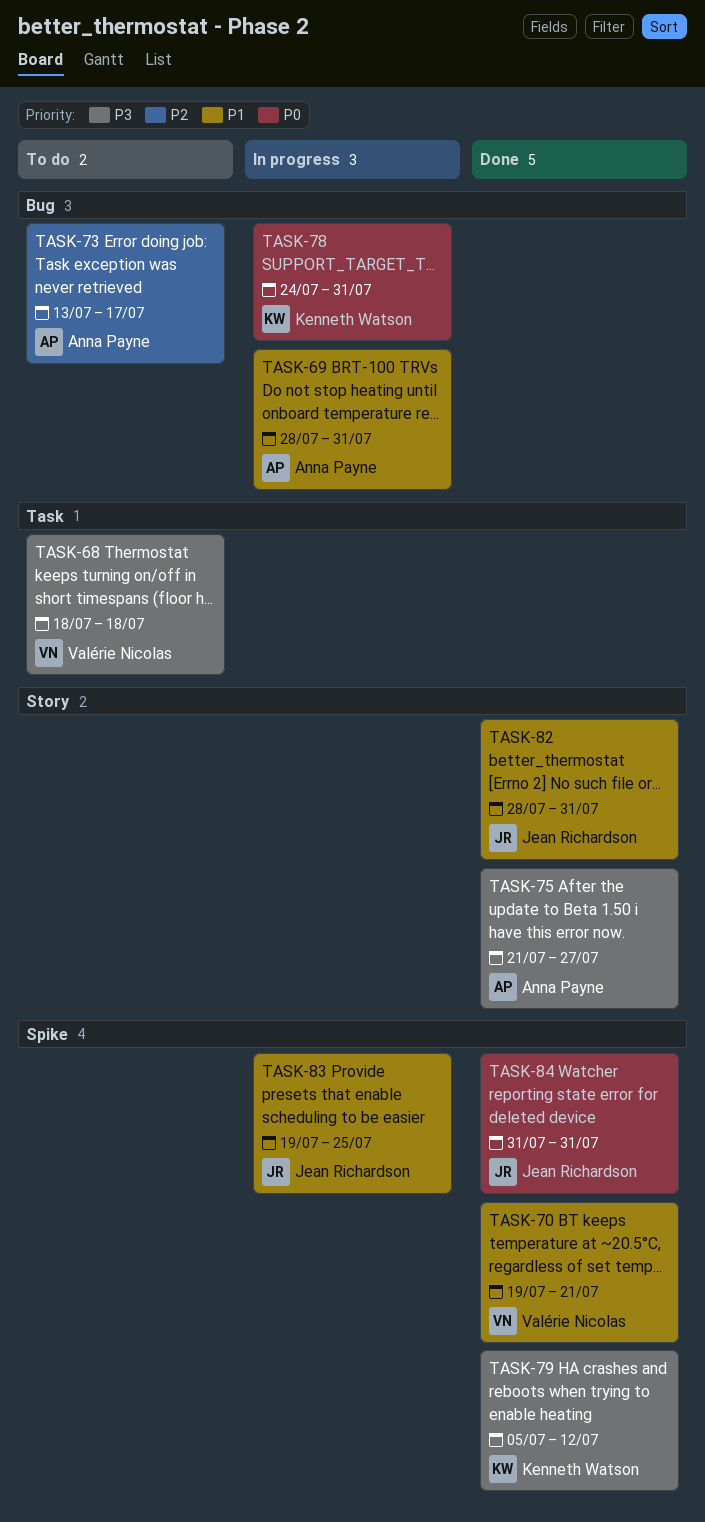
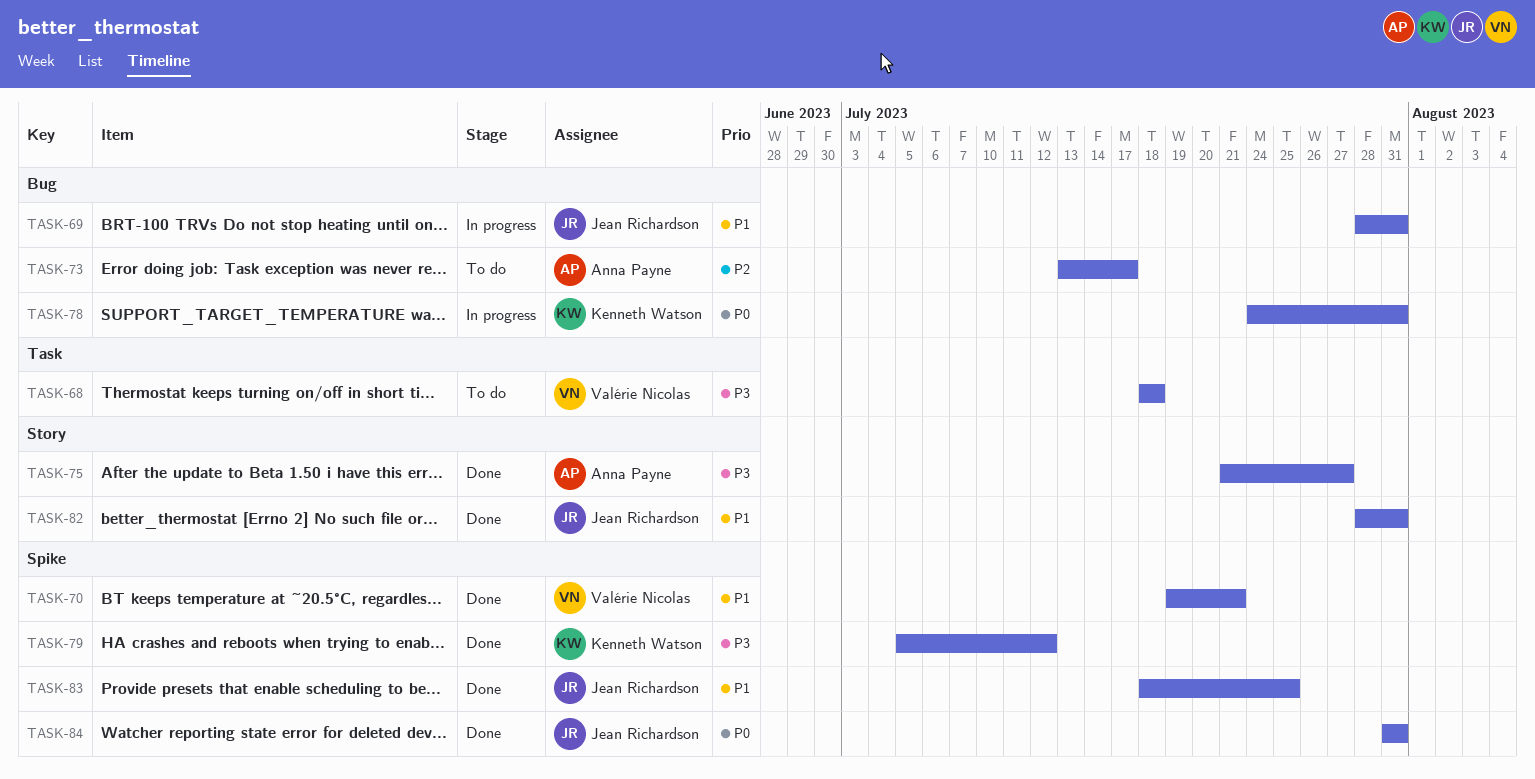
TASK-69, owner: Anna Payne -> Jean Richardson
TASK-83, status: In progress -> Done
TASK-83, start: Jul 19 -> Jul 18

